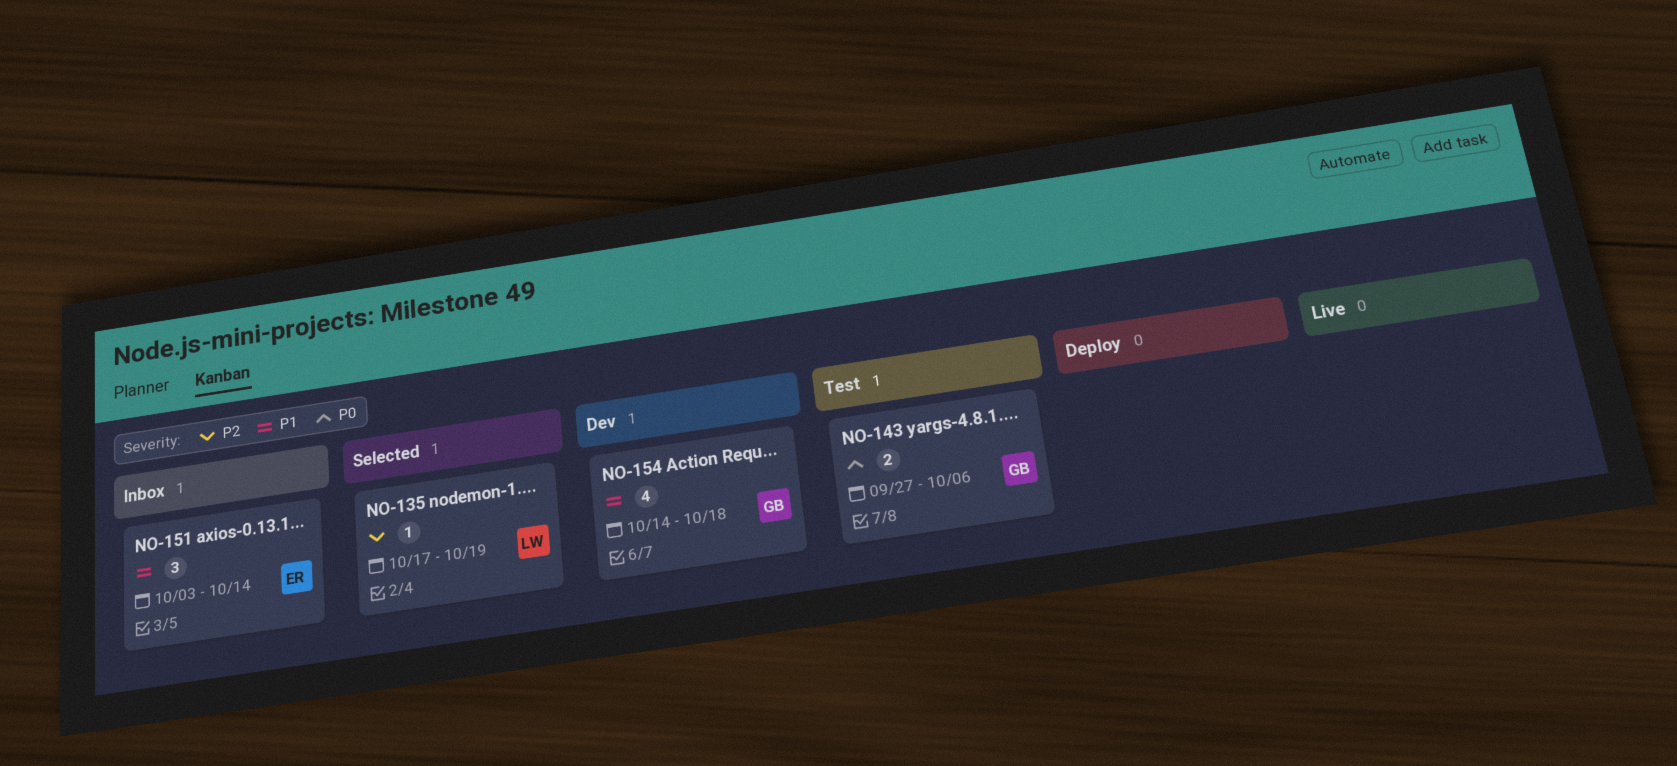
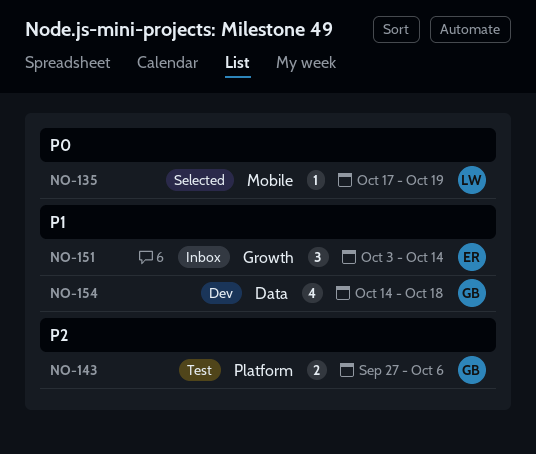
NO-135, priority: P2 -> P0
NO-143, priority: P0 -> P2

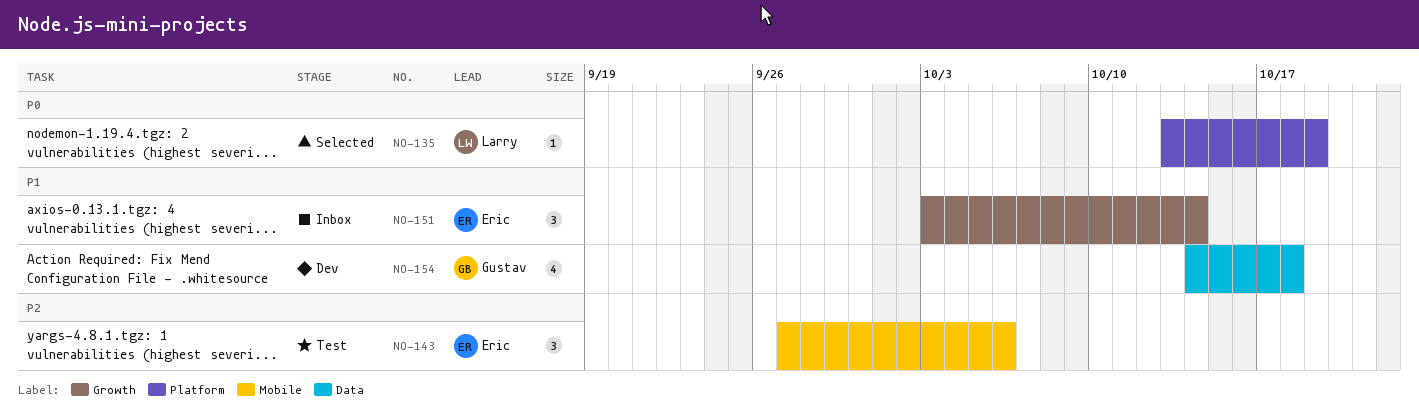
NO-135, label: Mobile -> Platform
NO-135, start: Oct 17 -> Oct 13
NO-143, owner: Gustav -> Eric
NO-143, label: Platform -> Mobile
NO-143, estimate: 2 -> 3

